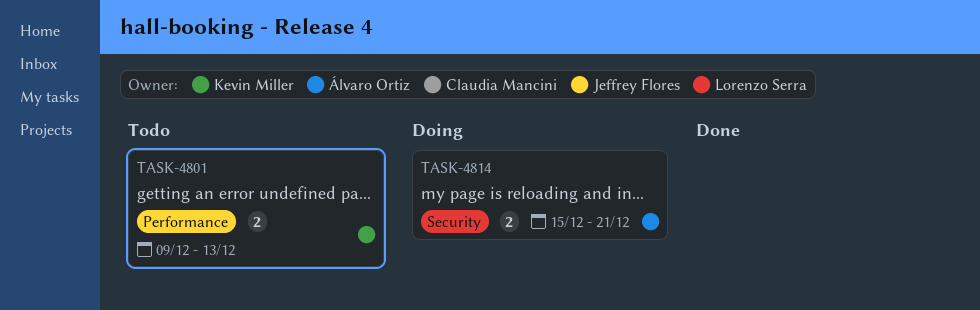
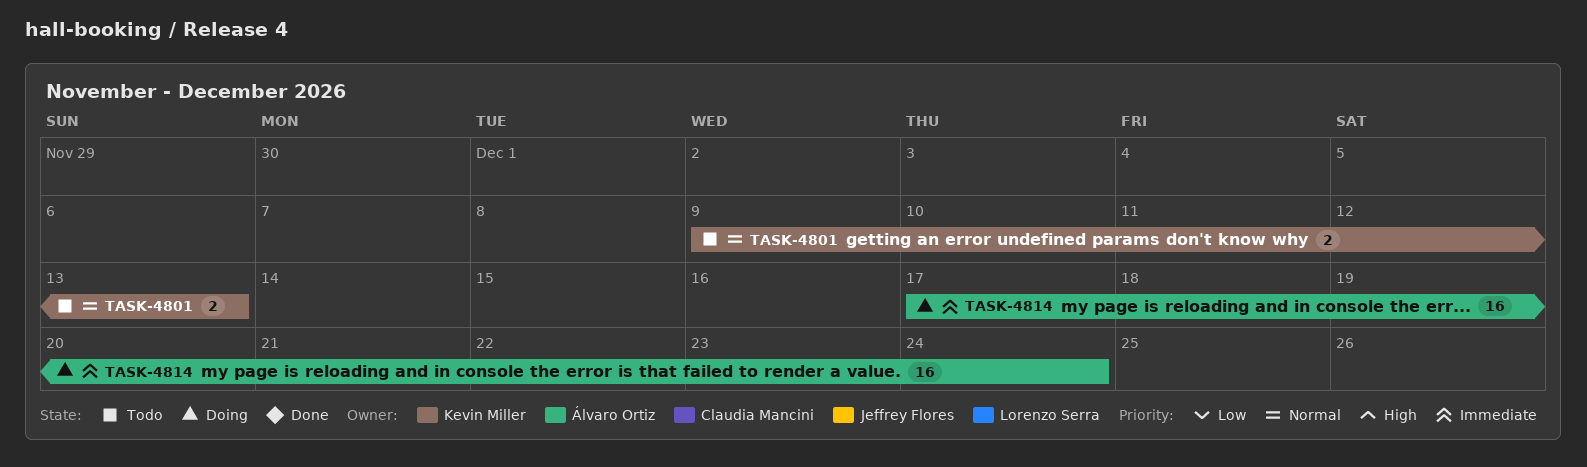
TASK-4814, estimate: 2 -> 16
TASK-4814, start: Dec 15 -> Dec 17
TASK-4814, due: Dec 21 -> Dec 24

